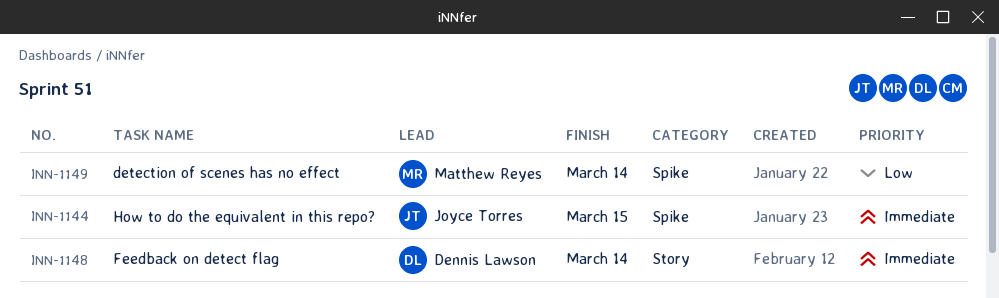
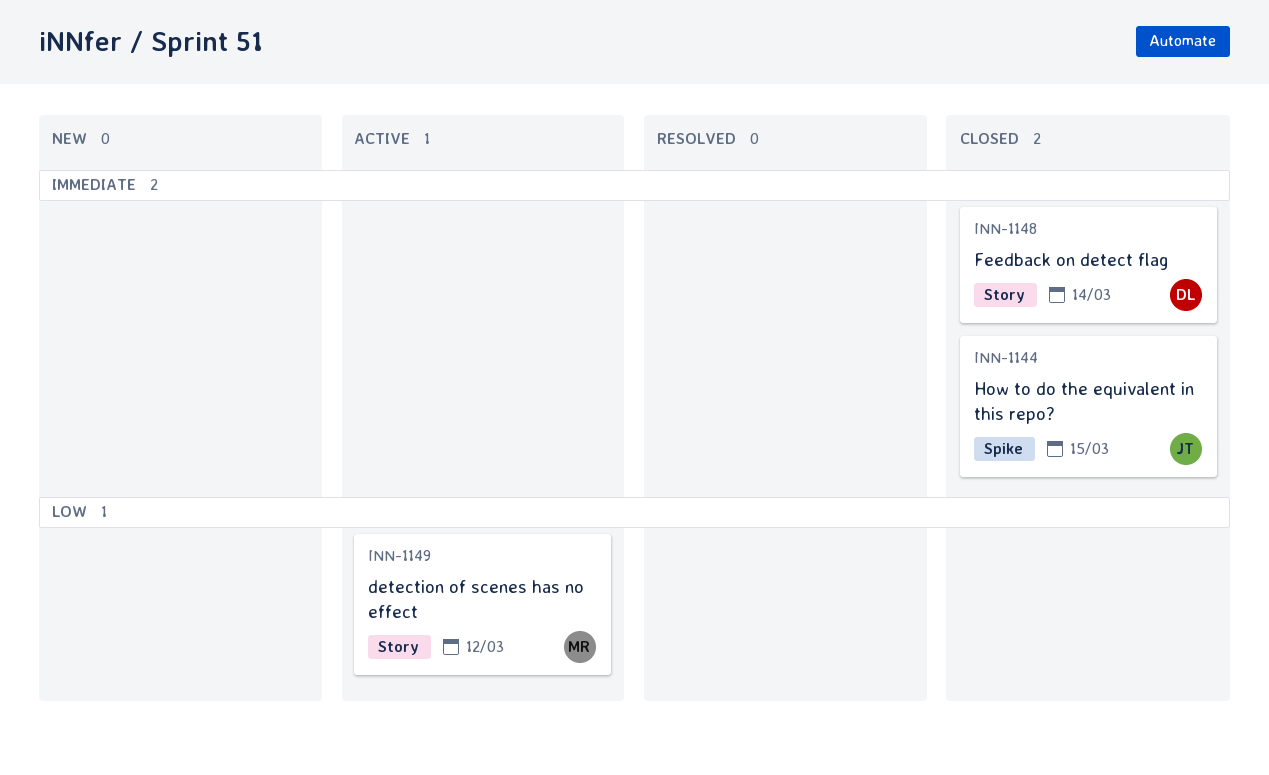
INN-1149, label: Spike -> Story
INN-1149, due: Mar 14 -> Mar 12

